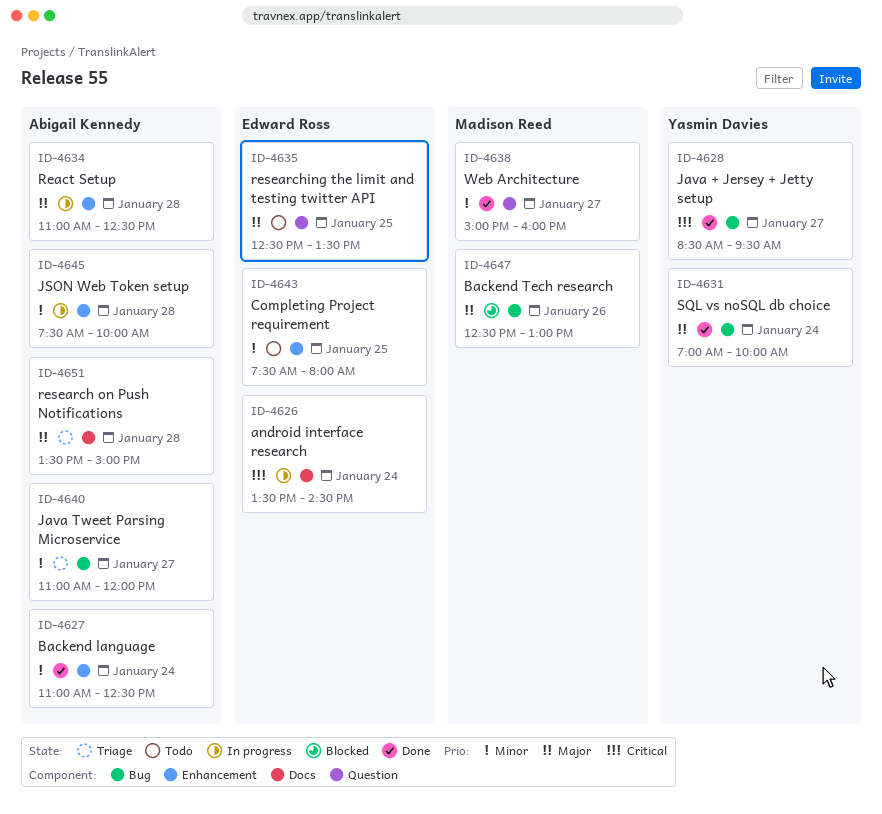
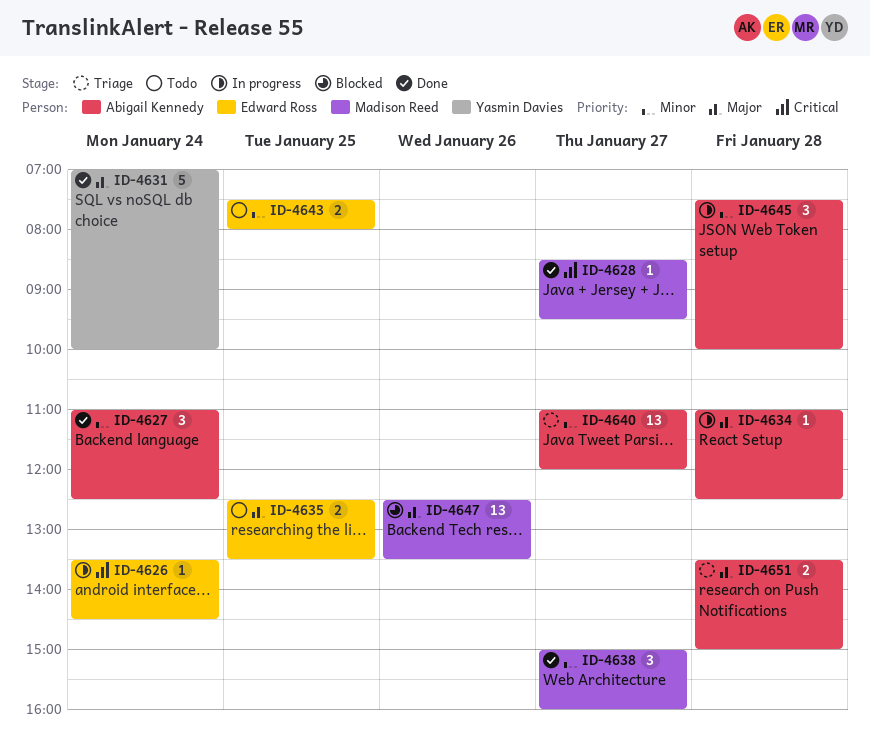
ID-4628, owner: Yasmin Davies -> Madison Reed
ID-4647, ends: 13:00 -> 13:30

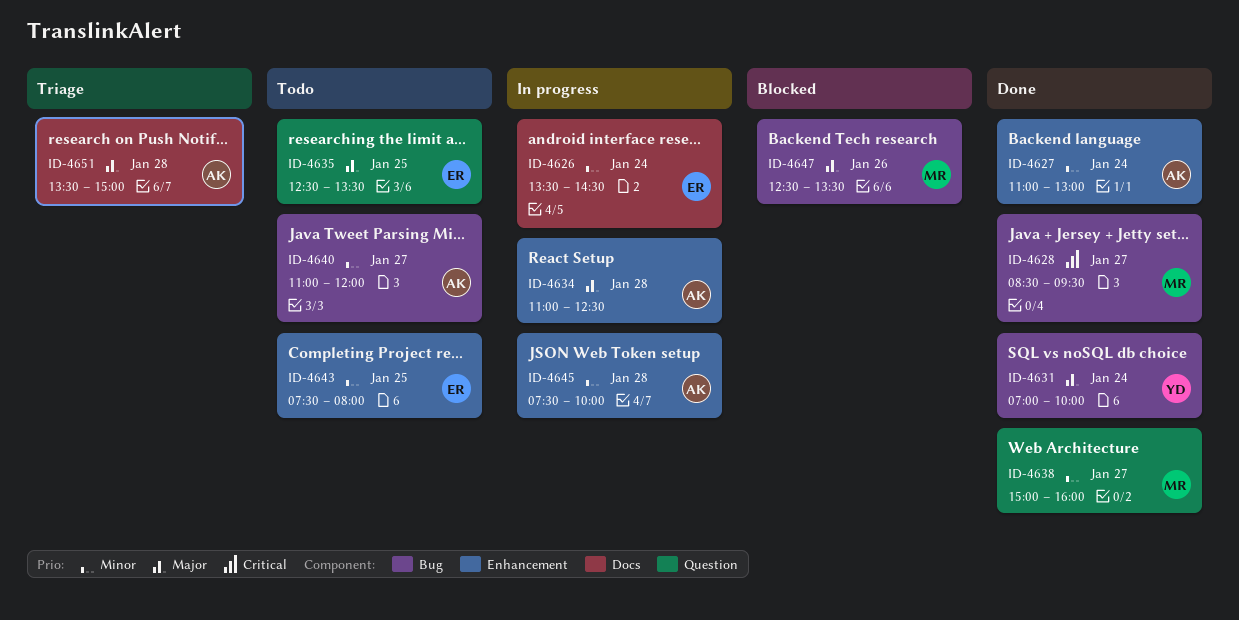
ID-4626, priority: Critical -> Minor
ID-4627, ends: 12:30 -> 13:00
ID-4640, status: Triage -> Todo

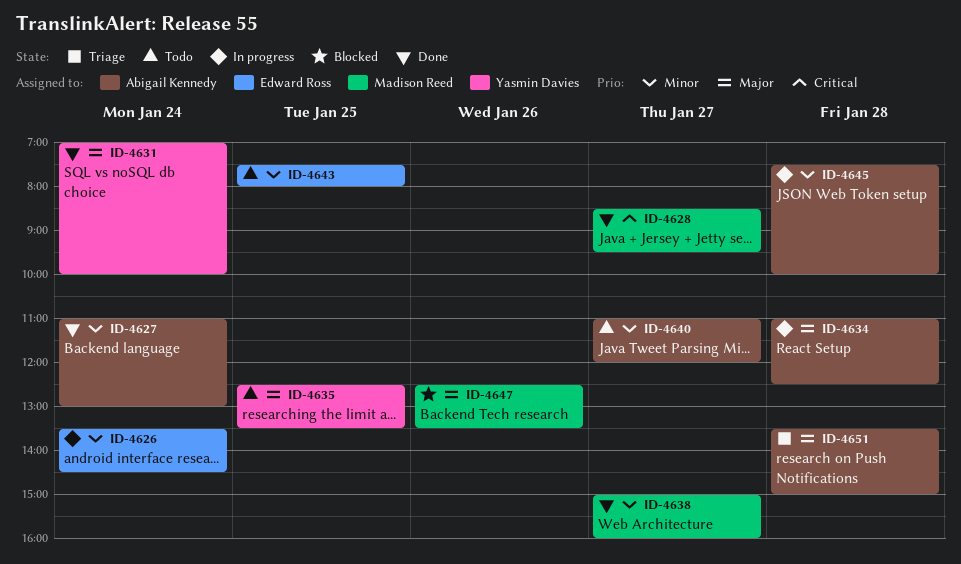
ID-4635, owner: Edward Ross -> Yasmin Davies

